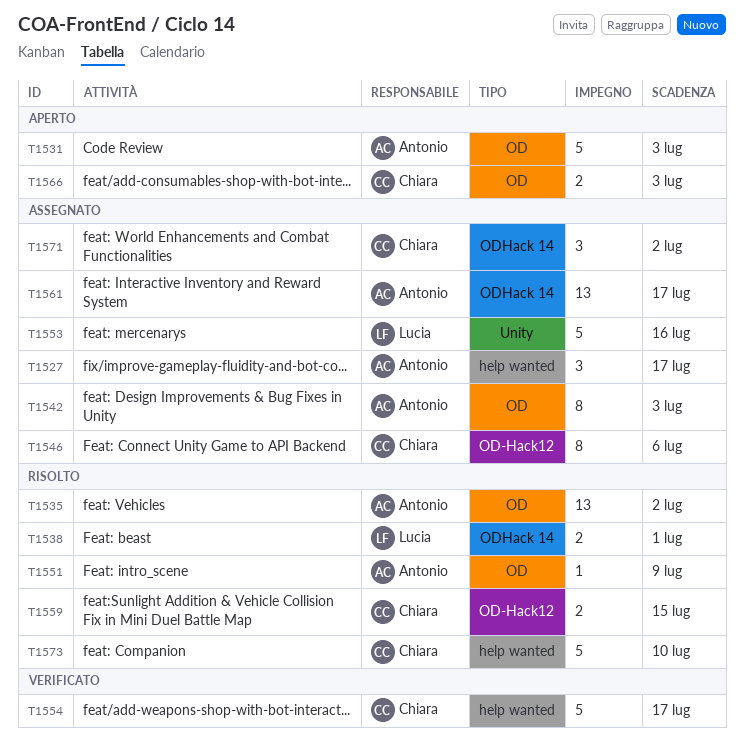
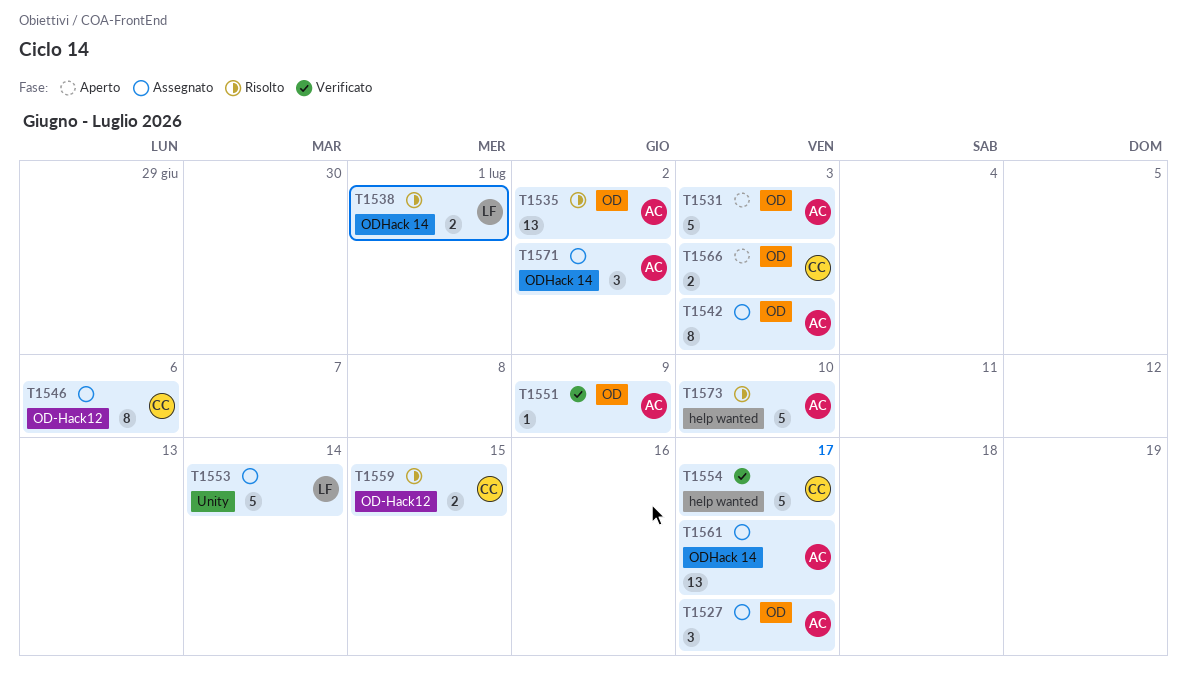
T1527, label: help wanted -> OD
T1551, status: Risolto -> Verificato
T1553, due: Jul 16 -> Jul 14
T1571, owner: Chiara -> Antonio
T1573, owner: Chiara -> Antonio

